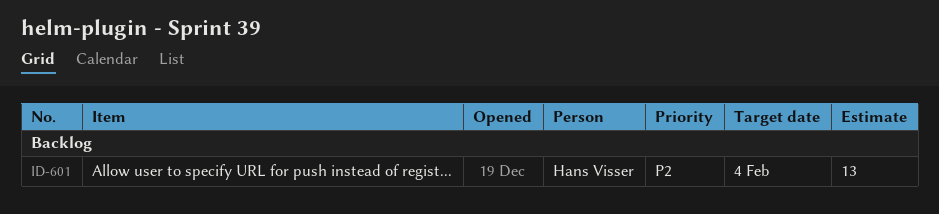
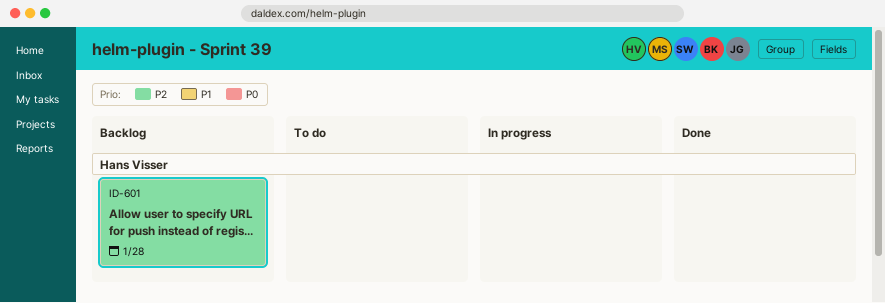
ID-601, due: Feb 4 -> Jan 28

